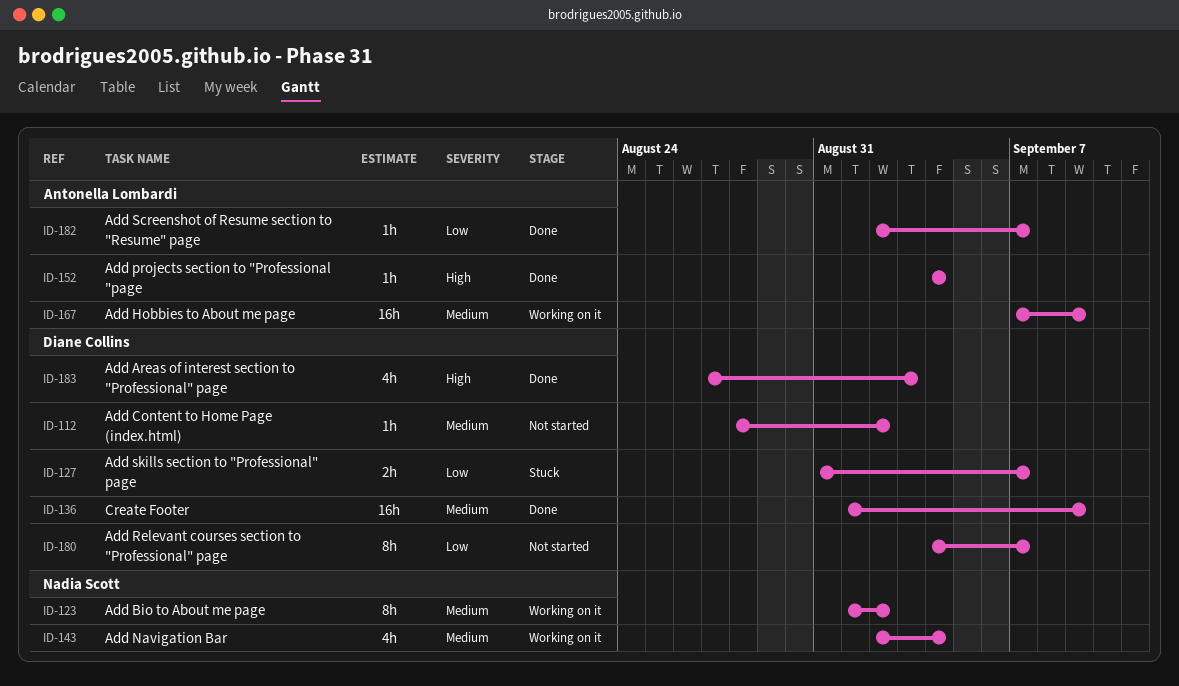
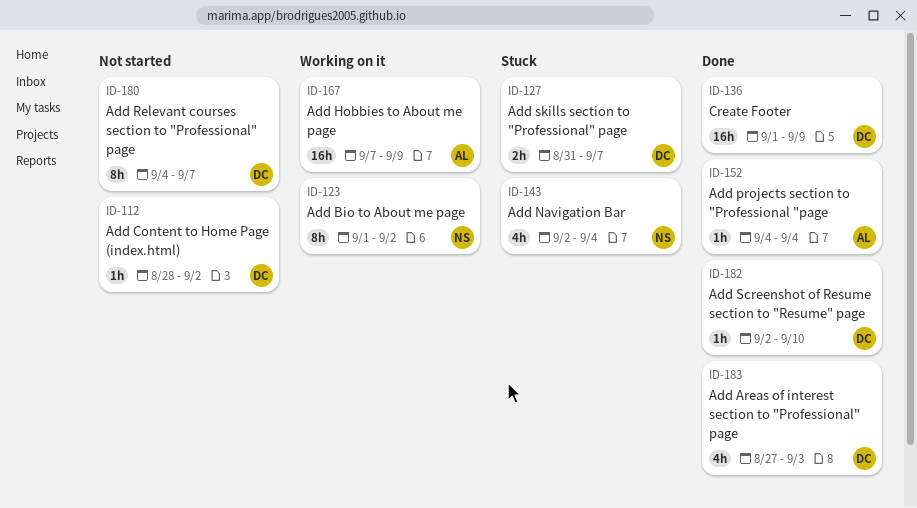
ID-143, status: Working on it -> Stuck
ID-182, owner: Antonella Lombardi -> Diane Collins
ID-182, due: Sep 7 -> Sep 10

